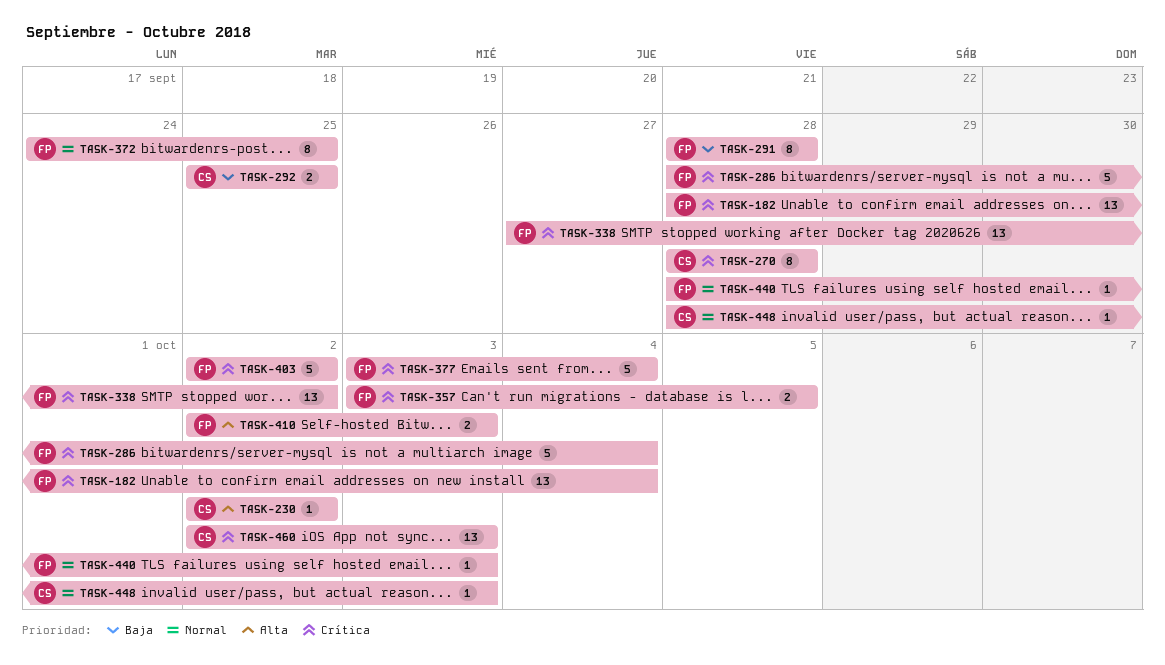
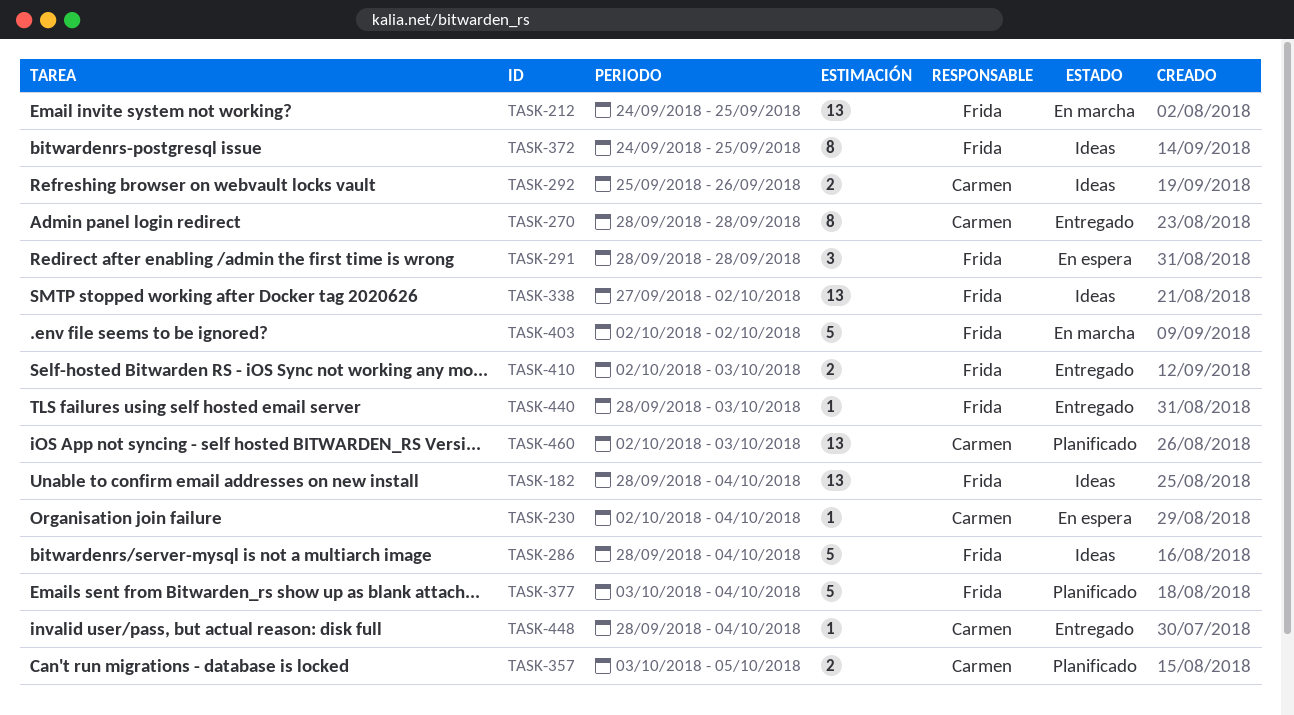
TASK-212: none -> present
TASK-230, due: Oct 2 -> Oct 4
TASK-291, estimate: 8 -> 3
TASK-292, due: Sep 25 -> Sep 26
TASK-357, owner: Frida -> Carmen
TASK-448, due: Oct 3 -> Oct 4

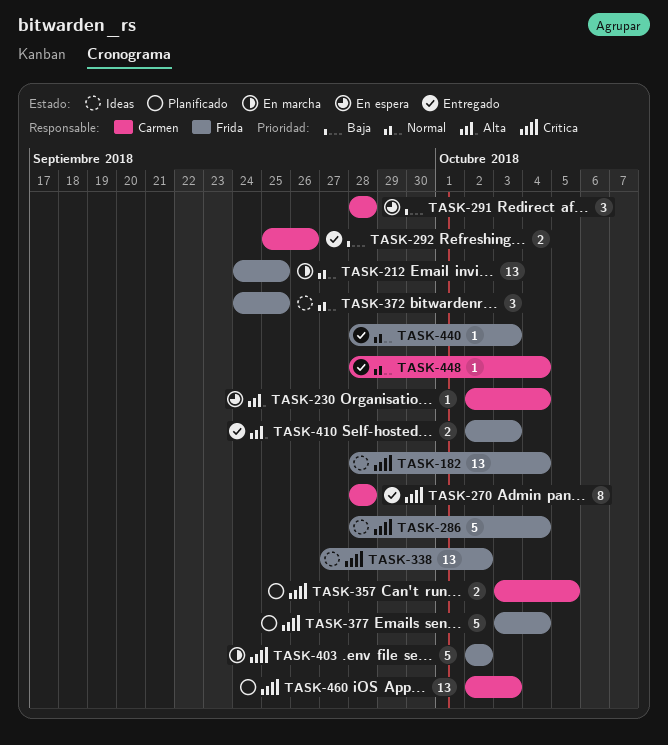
TASK-291, owner: Frida -> Carmen
TASK-292, status: Ideas -> Entregado
TASK-372, estimate: 8 -> 3

